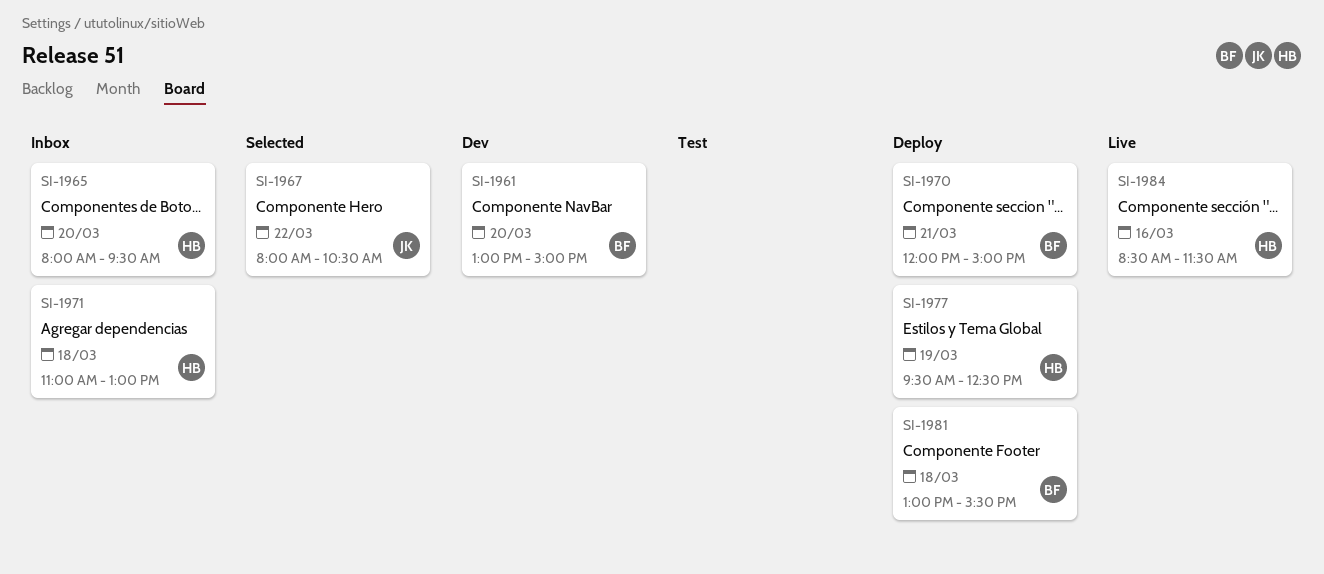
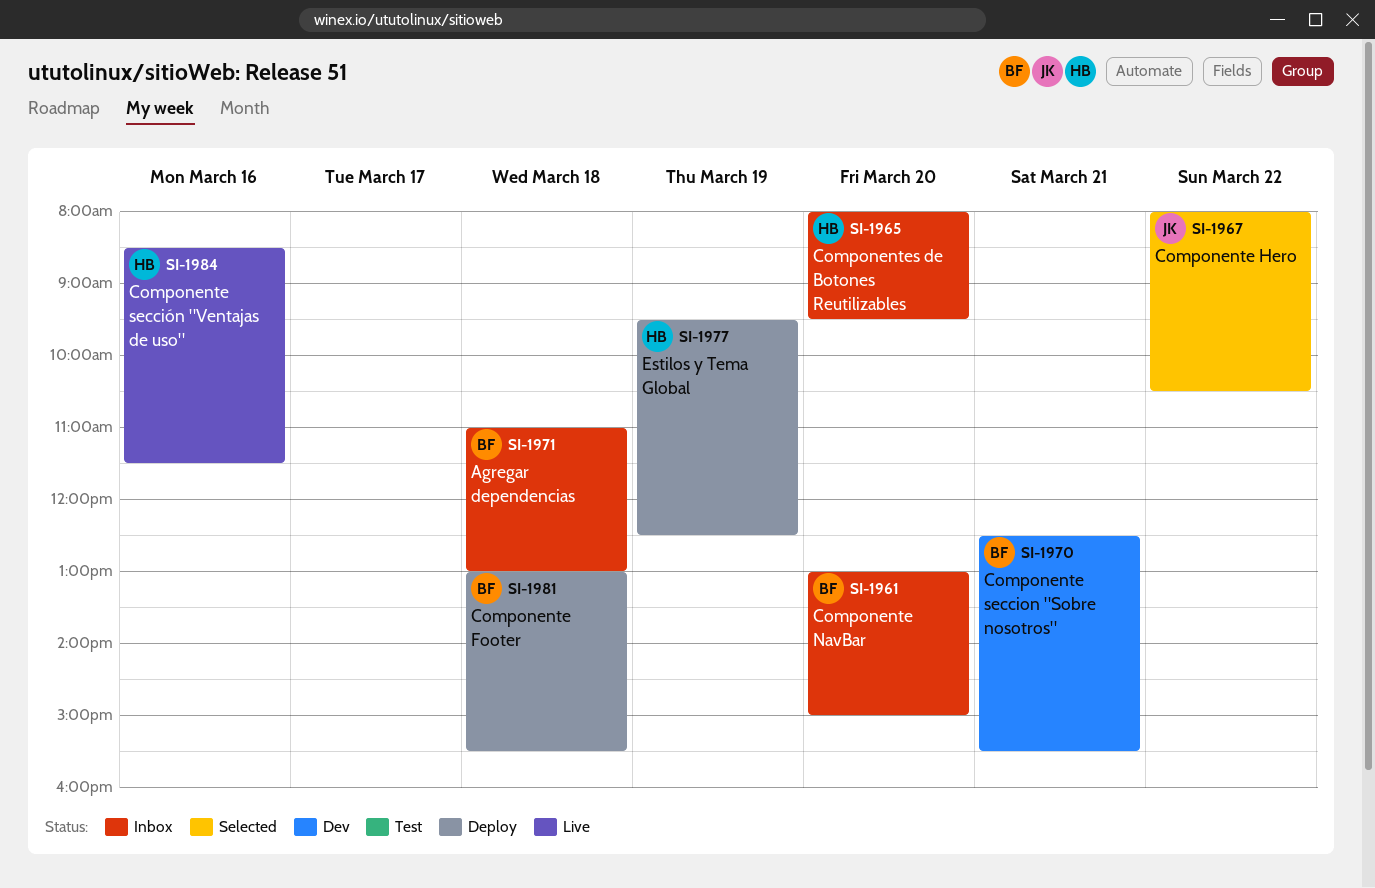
SI-1961, status: Dev -> Inbox
SI-1970, status: Deploy -> Dev
SI-1970, begins: 12:00 -> 12:30
SI-1970, ends: 15:00 -> 15:30
SI-1971, owner: HB -> BF

